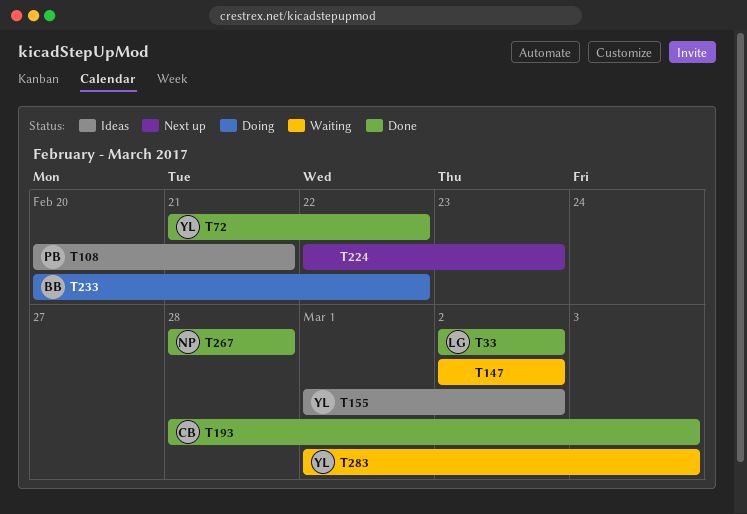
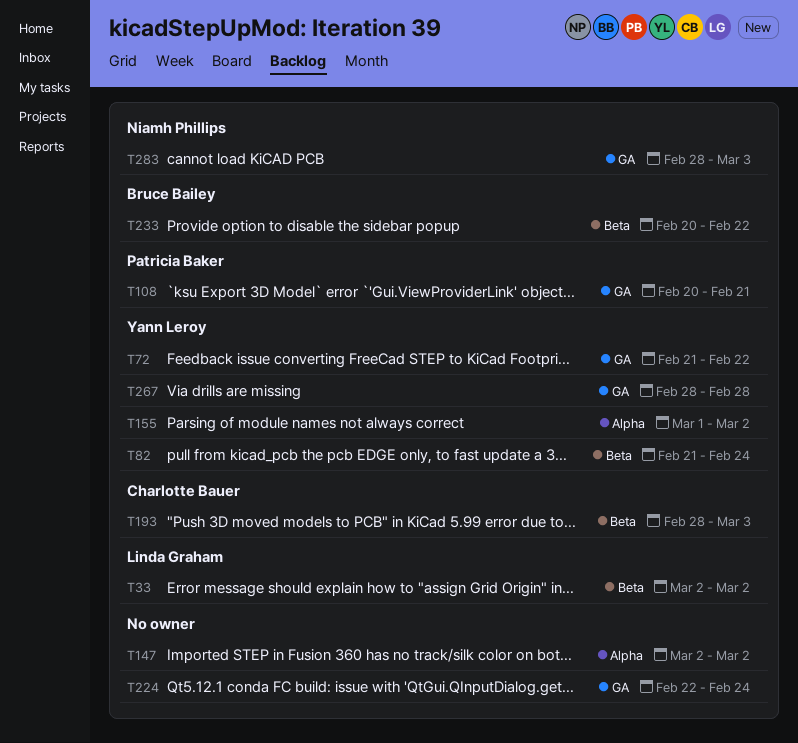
T82: none -> present
T224, due: Feb 23 -> Feb 24
T267, owner: Niamh Phillips -> Yann Leroy
T283, owner: Yann Leroy -> Niamh Phillips
T283, start: Mar 1 -> Feb 28

